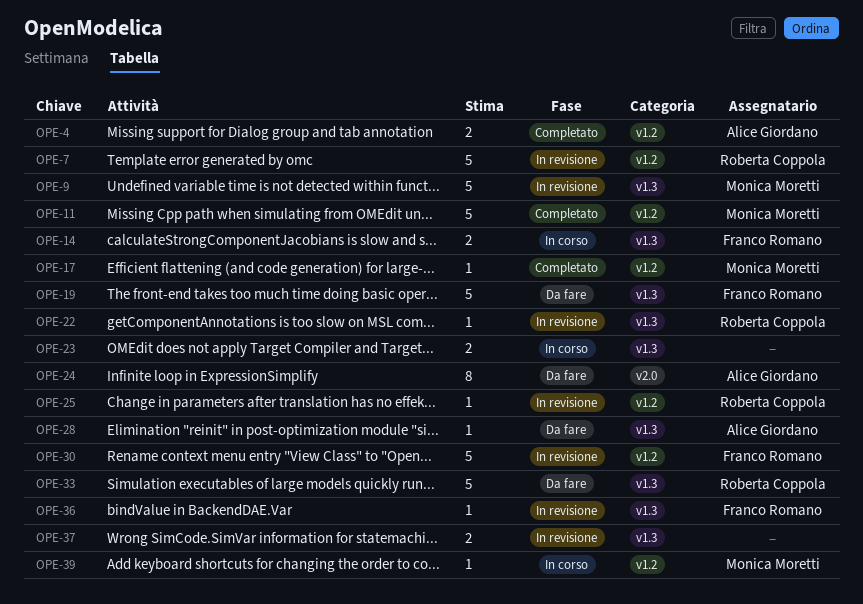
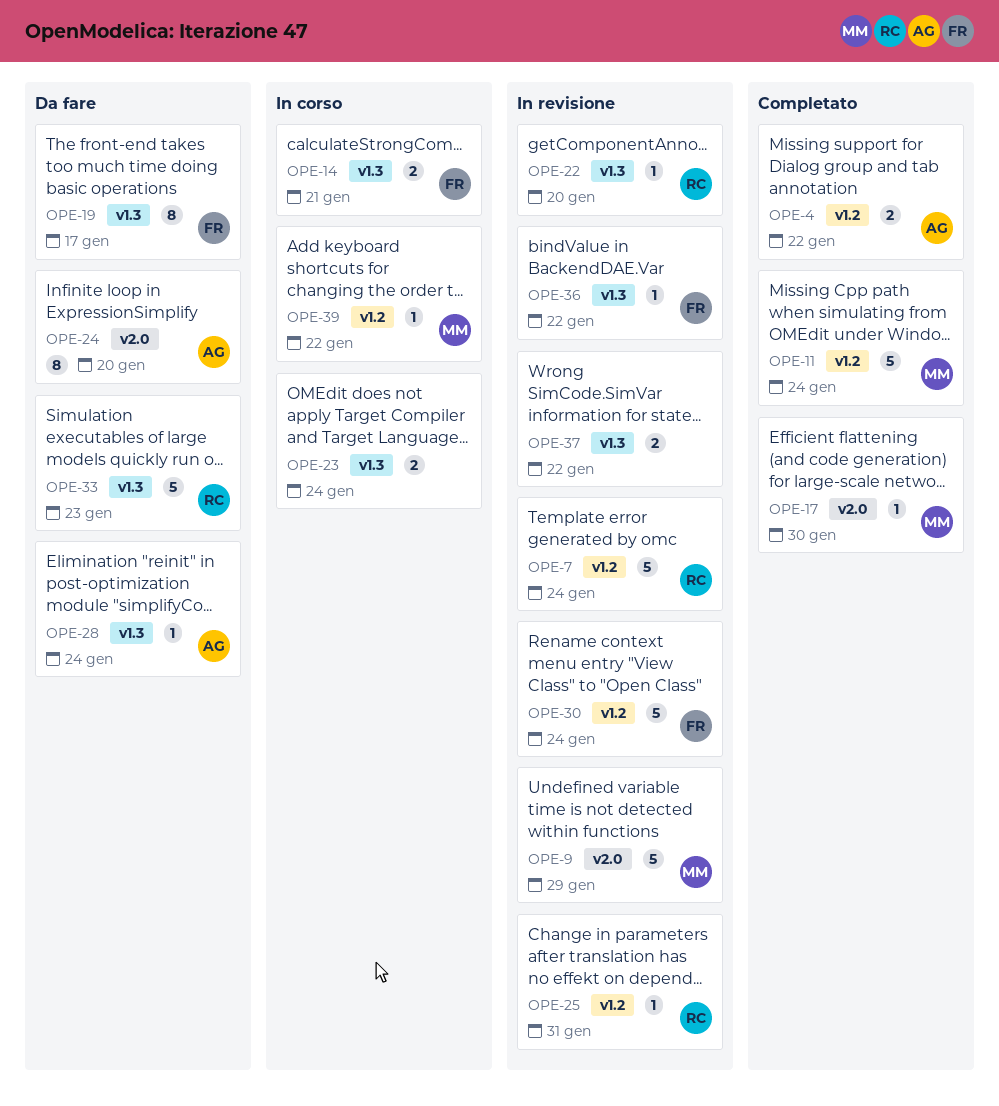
OPE-9, label: v1.3 -> v2.0
OPE-17, label: v1.2 -> v2.0
OPE-19, estimate: 5 -> 8

